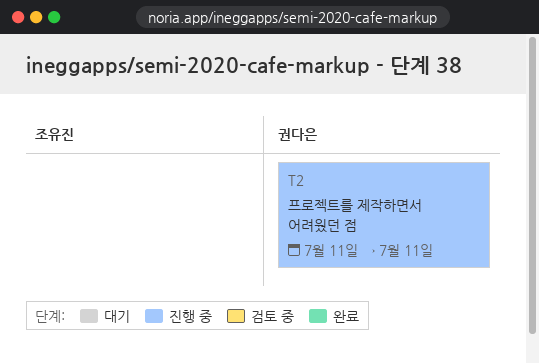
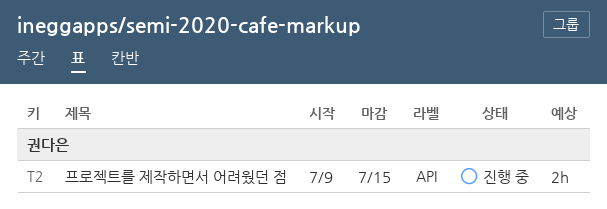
T2, start: Jul 11 -> Jul 9
T2, due: Jul 11 -> Jul 15

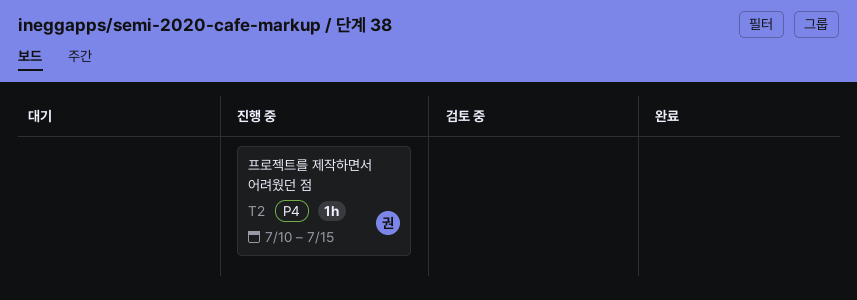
T2, estimate: 2h -> 1h
T2, start: Jul 9 -> Jul 10

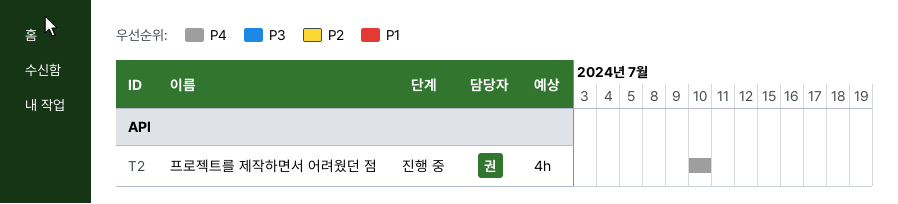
T2, estimate: 1h -> 4h
T2, due: Jul 15 -> Jul 10

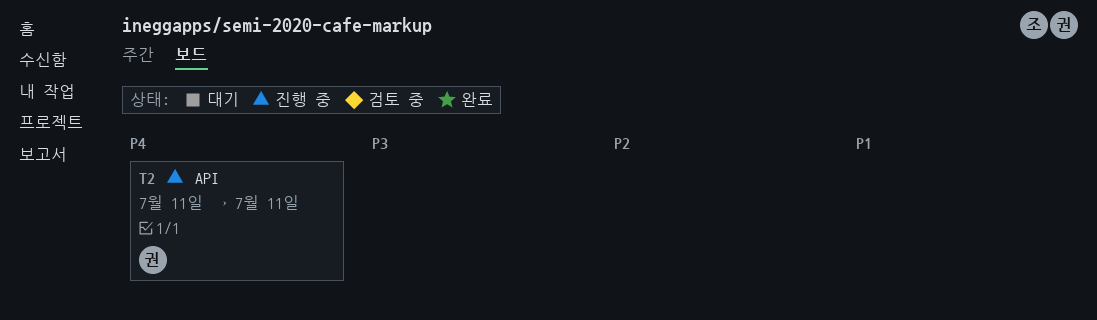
T2, start: Jul 10 -> Jul 11
T2, due: Jul 10 -> Jul 11

